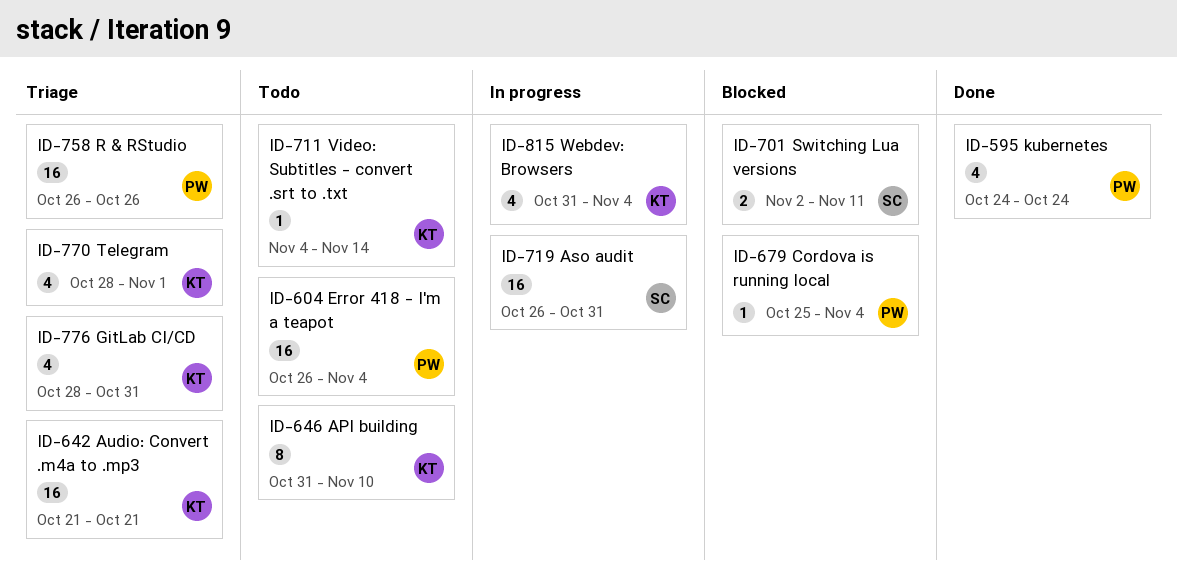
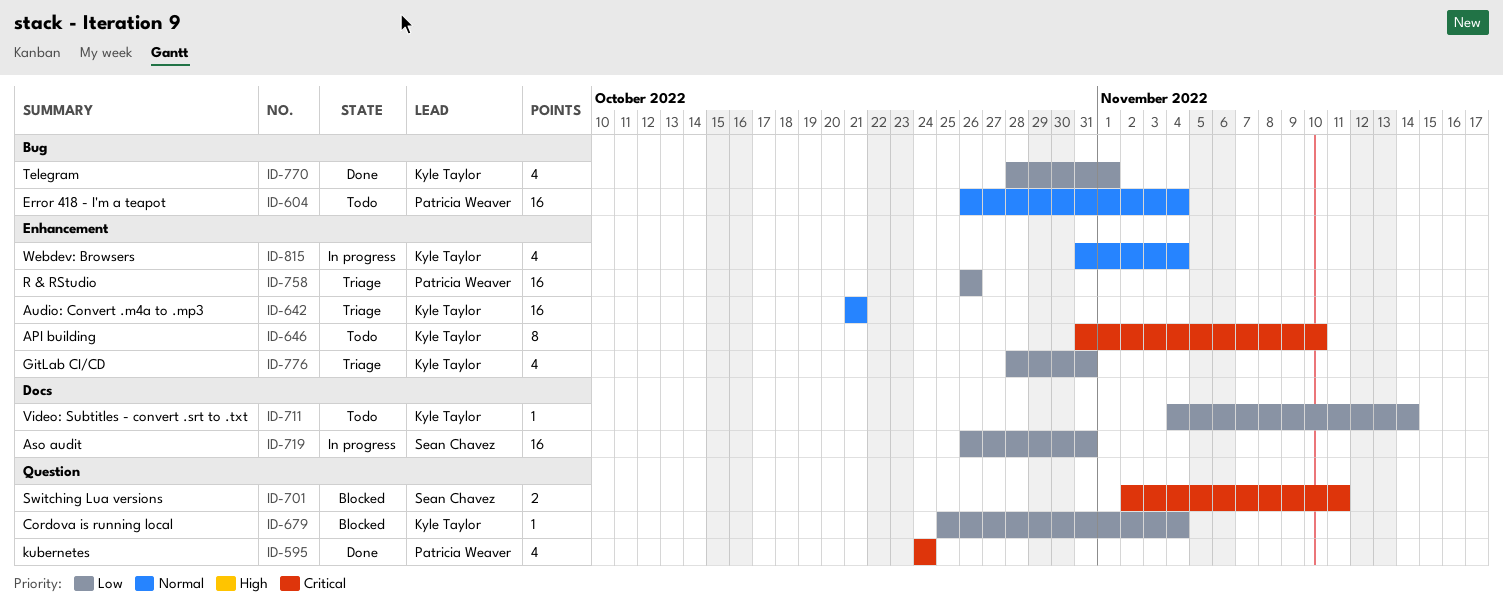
ID-679, owner: Patricia Weaver -> Kyle Taylor
ID-770, status: Triage -> Done

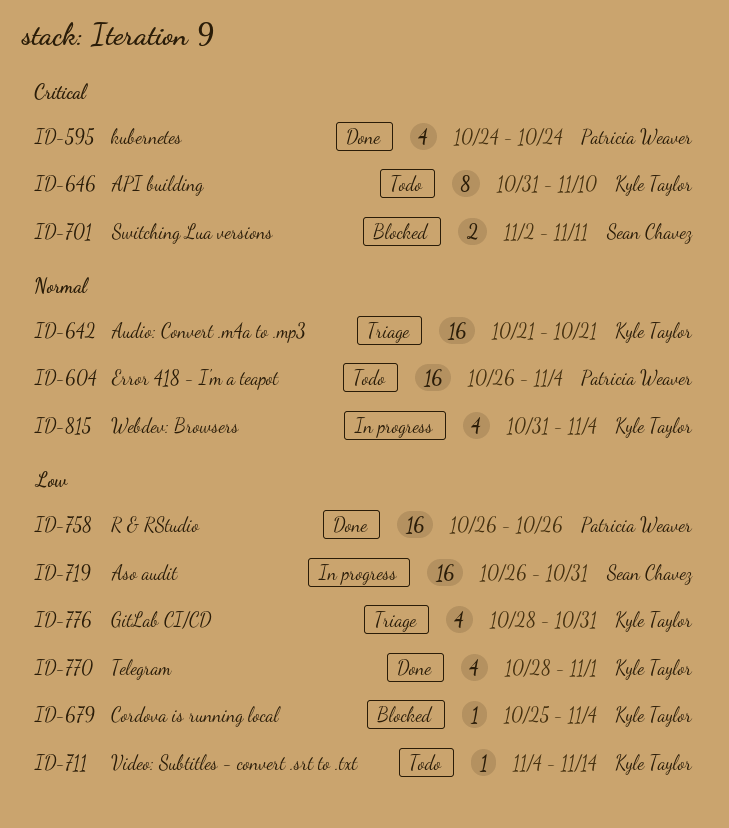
ID-758, status: Triage -> Done

